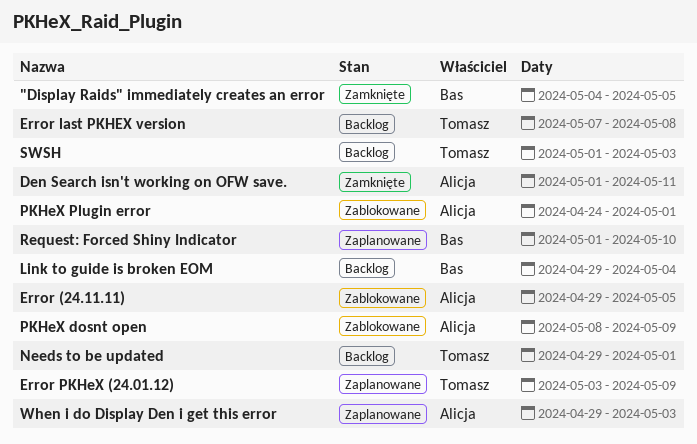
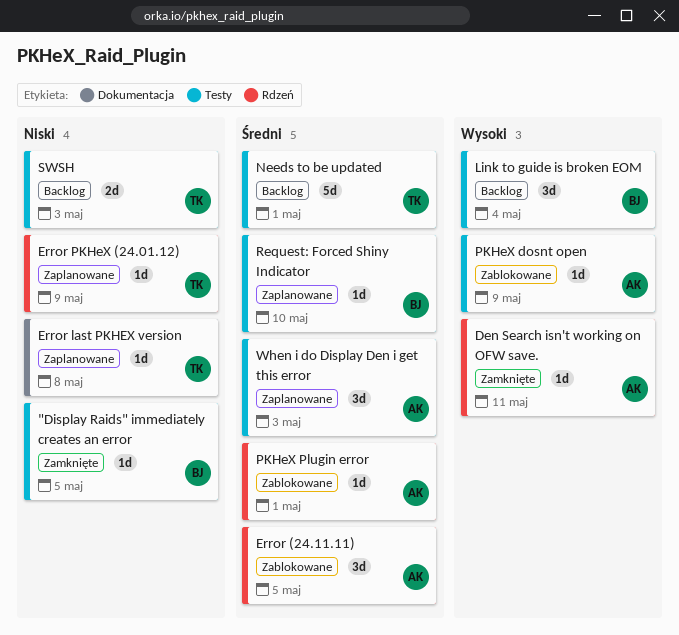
Error last PKHEX version, status: Backlog -> Zaplanowane

